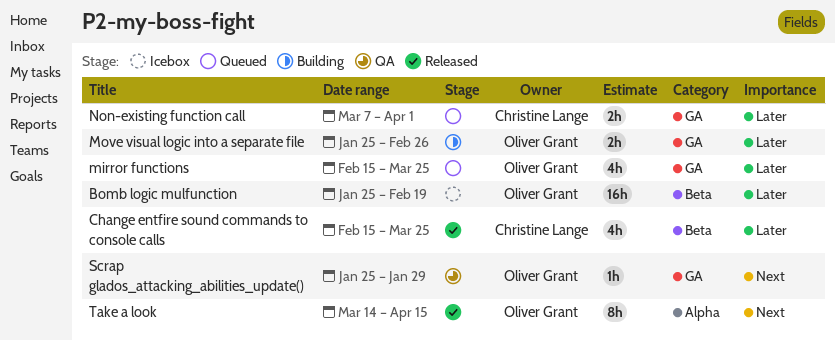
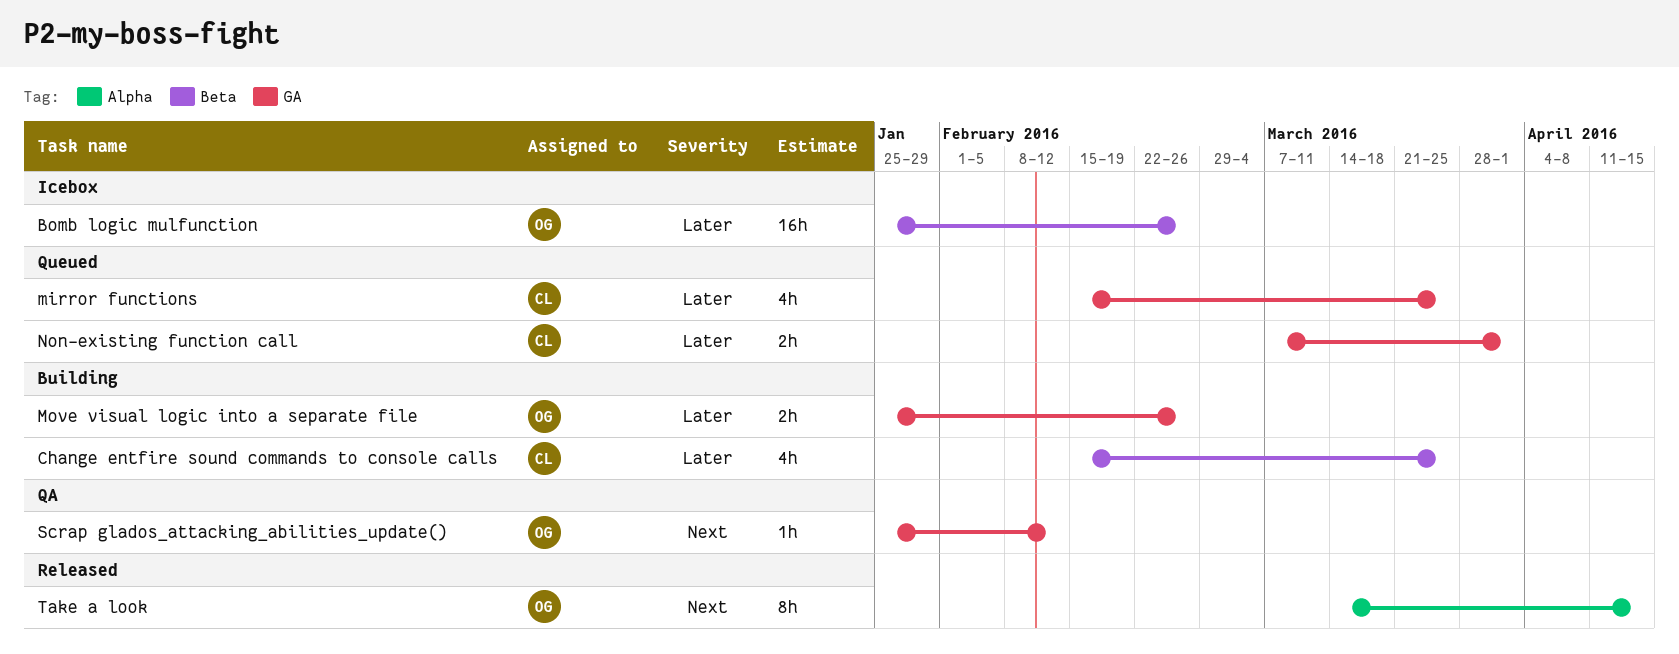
Bomb logic mulfunction, due: Feb 19 -> Feb 26
Change entfire sound commands to console calls, status: Released -> Building
mirror functions, owner: Oliver Grant -> Christine Lange
Scrap glados_attacking_abilities_update(), due: Jan 29 -> Feb 12

